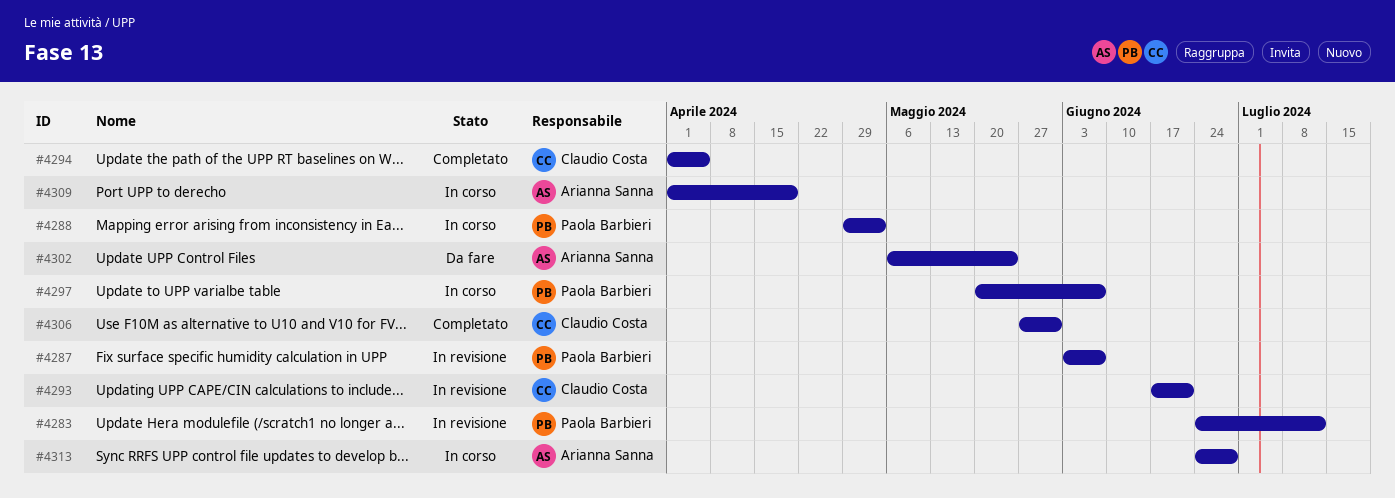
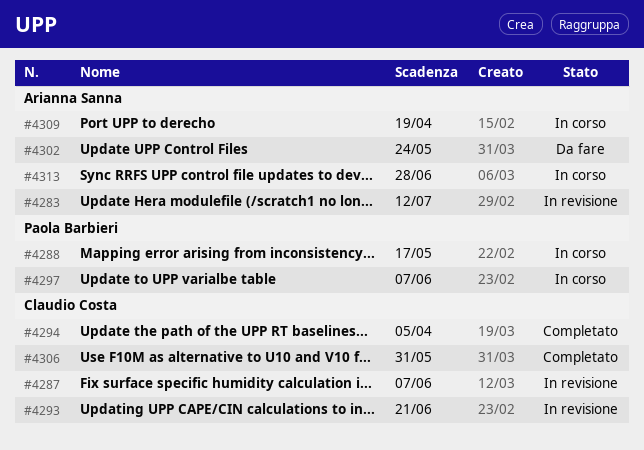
#4283, owner: Paola Barbieri -> Arianna Sanna
#4287, owner: Paola Barbieri -> Claudio Costa
#4288, due: May 3 -> May 17

